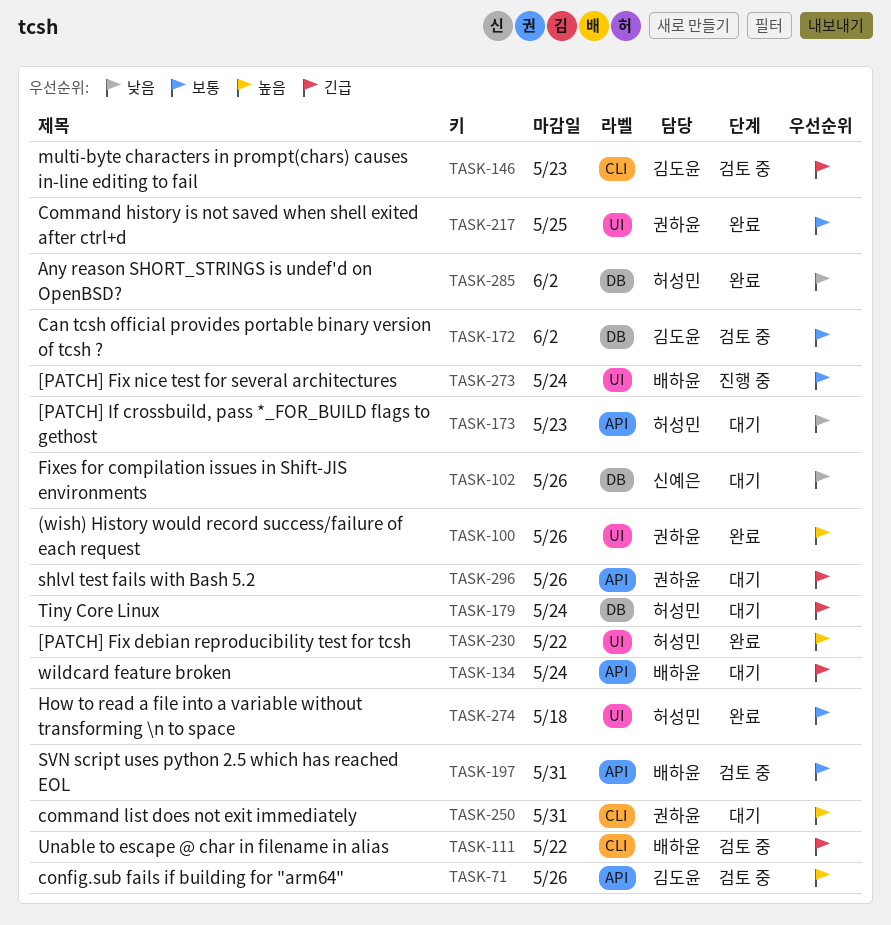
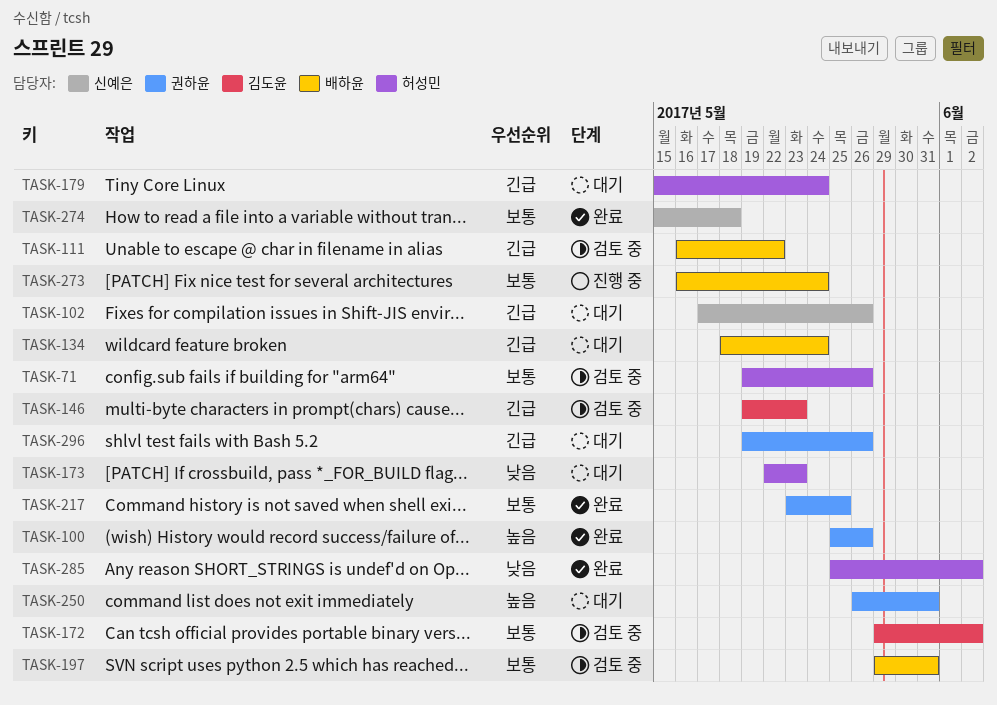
TASK-71, owner: 김도윤 -> 허성민
TASK-71, priority: 높음 -> 보통
TASK-102, priority: 낮음 -> 긴급
TASK-230: present -> none
TASK-274, owner: 허성민 -> 신예은

